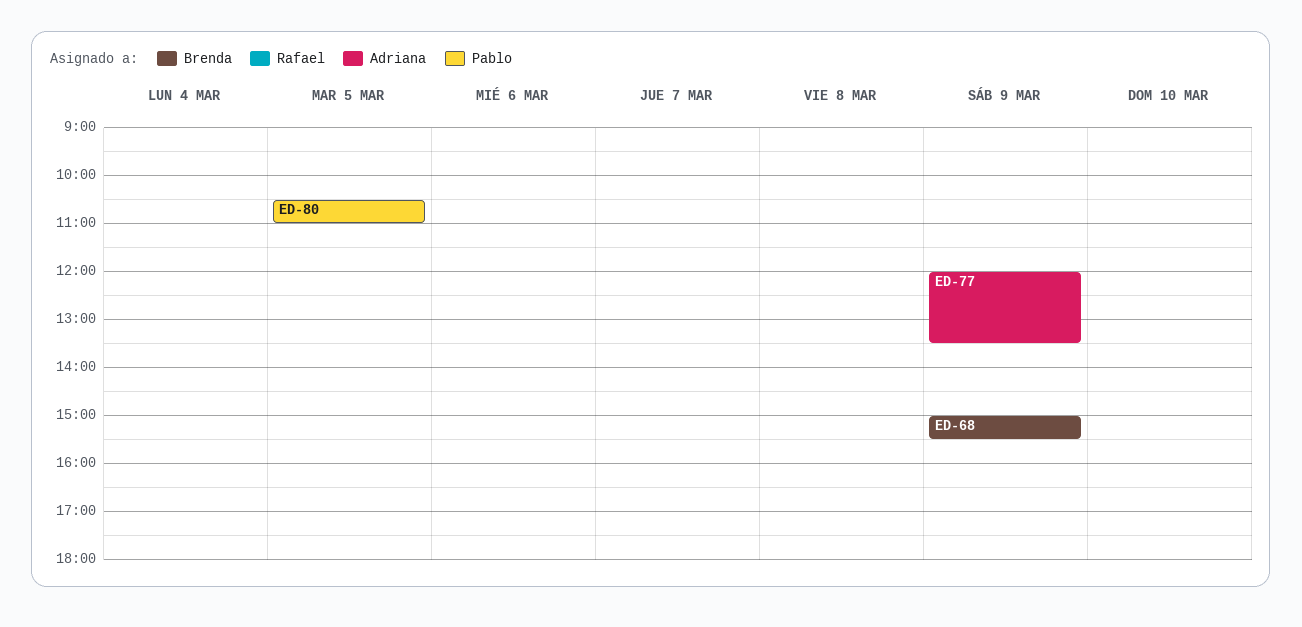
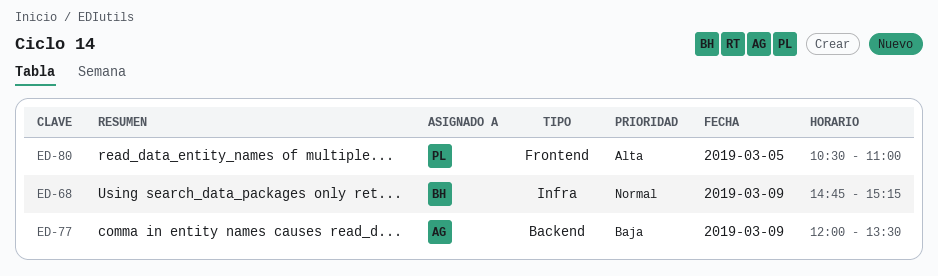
ED-68, begins: 15:00 -> 14:45
ED-68, ends: 15:30 -> 15:15

